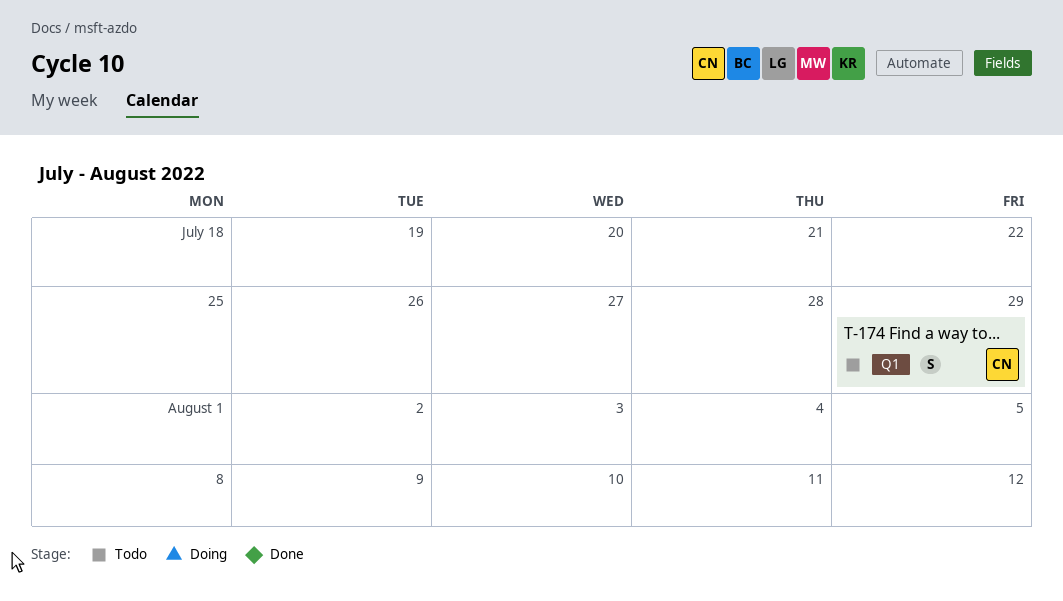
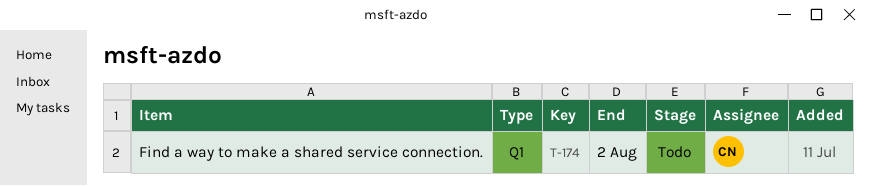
T-174, due: Jul 29 -> Aug 2

